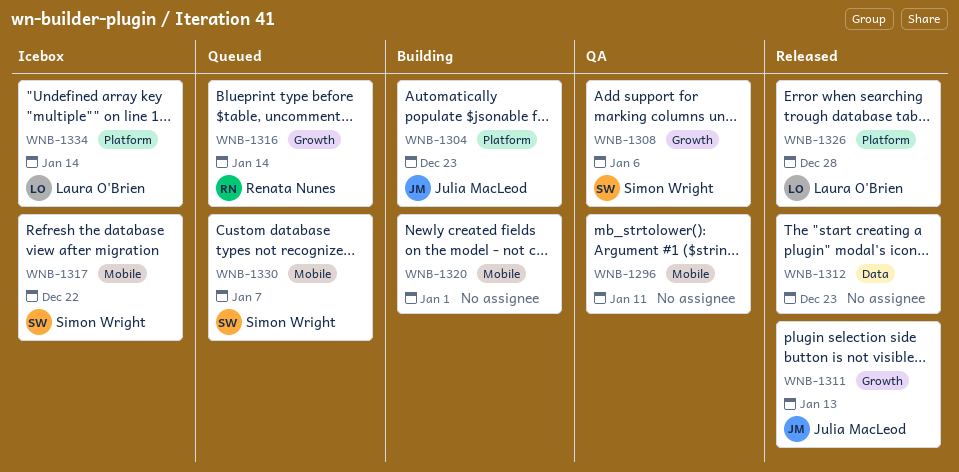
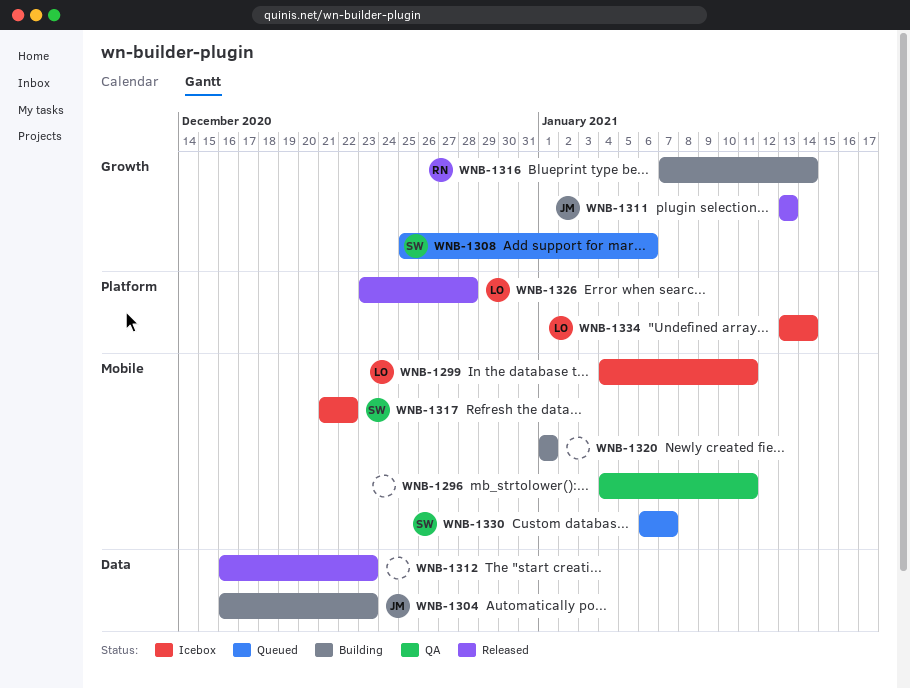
WNB-1299: none -> present
WNB-1304, label: Platform -> Data
WNB-1308, status: QA -> Queued
WNB-1316, status: Queued -> Building

